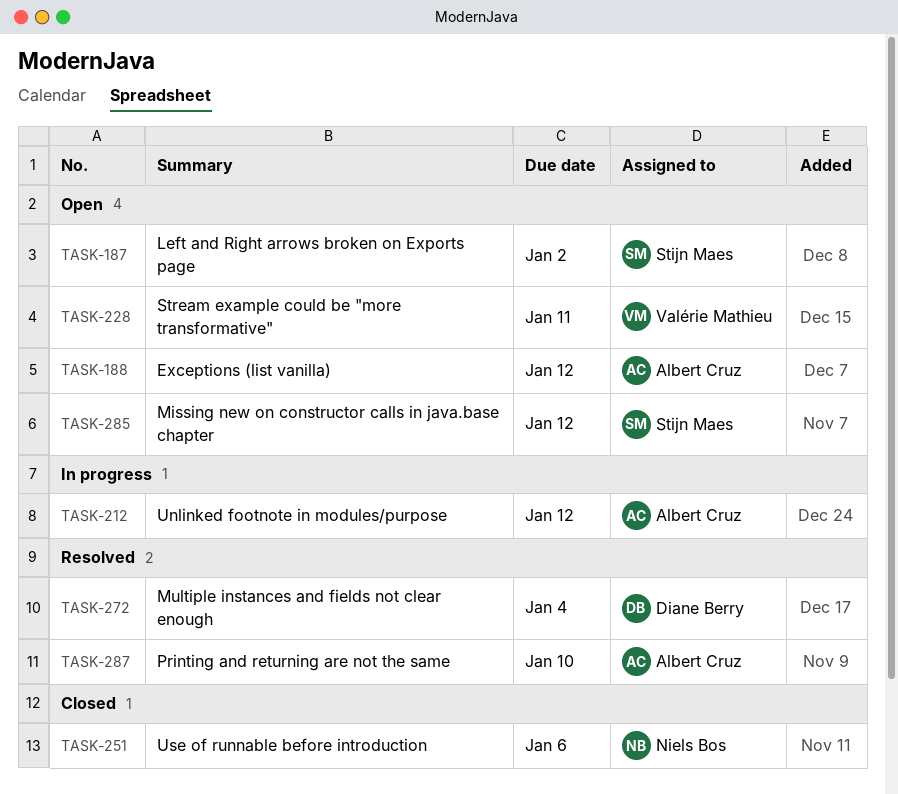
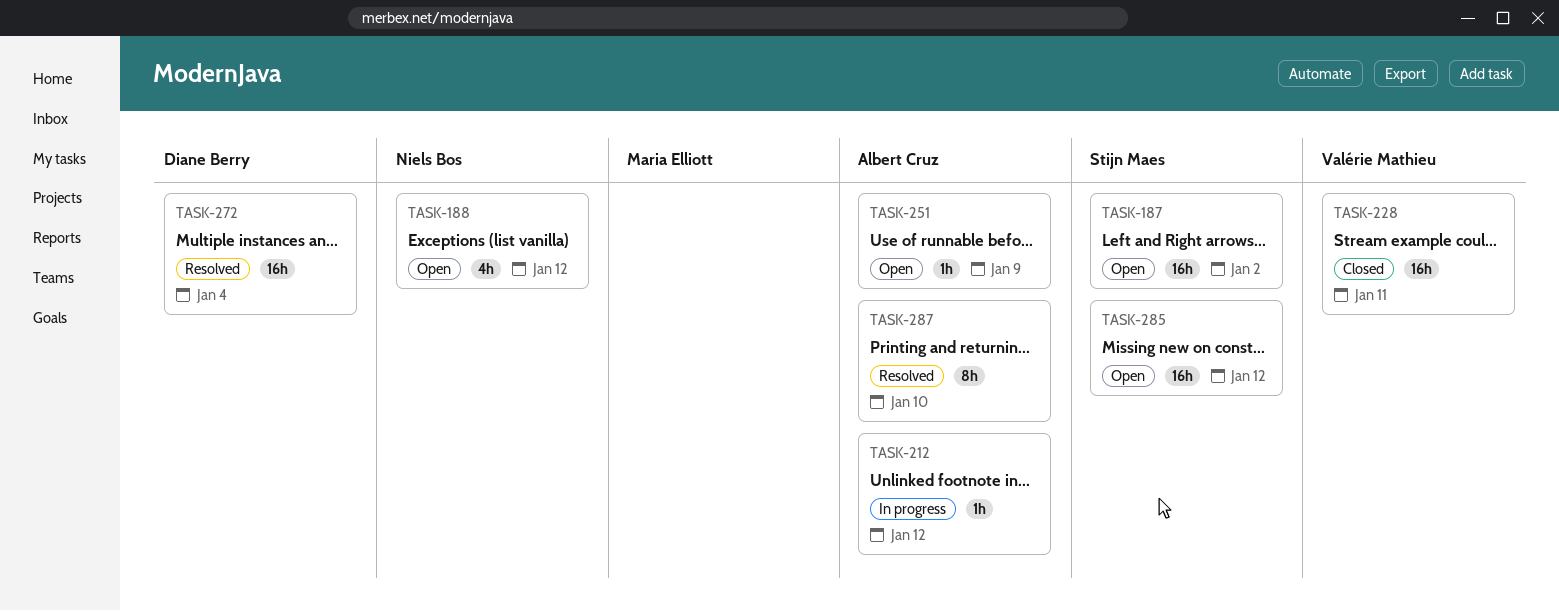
TASK-188, owner: Albert Cruz -> Niels Bos
TASK-228, status: Open -> Closed
TASK-251, status: Closed -> Open
TASK-251, owner: Niels Bos -> Albert Cruz
TASK-251, due: Jan 6 -> Jan 9

